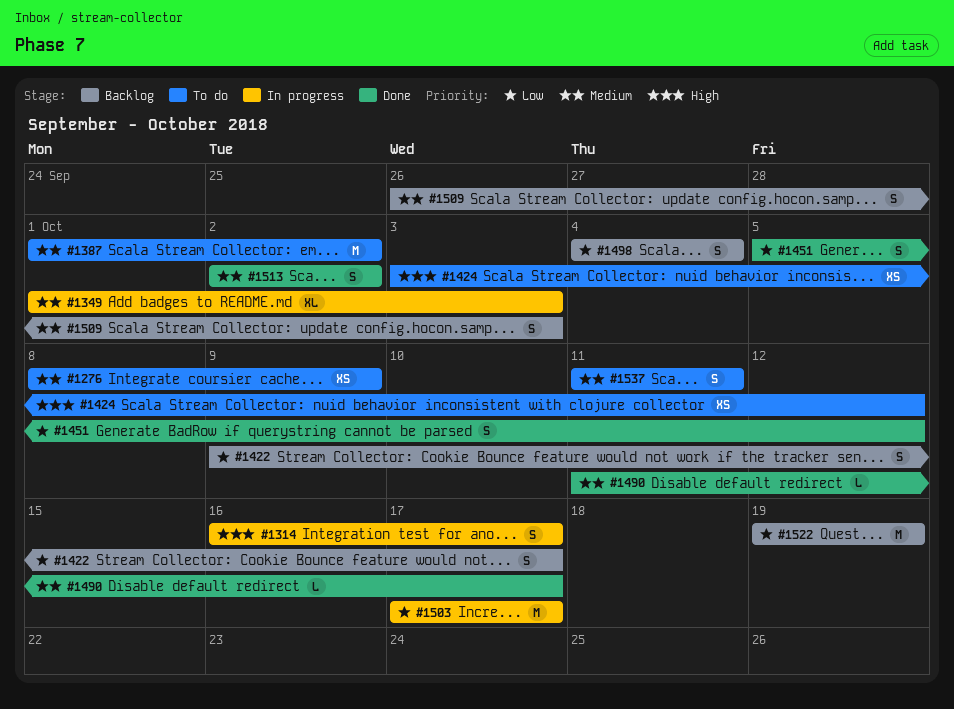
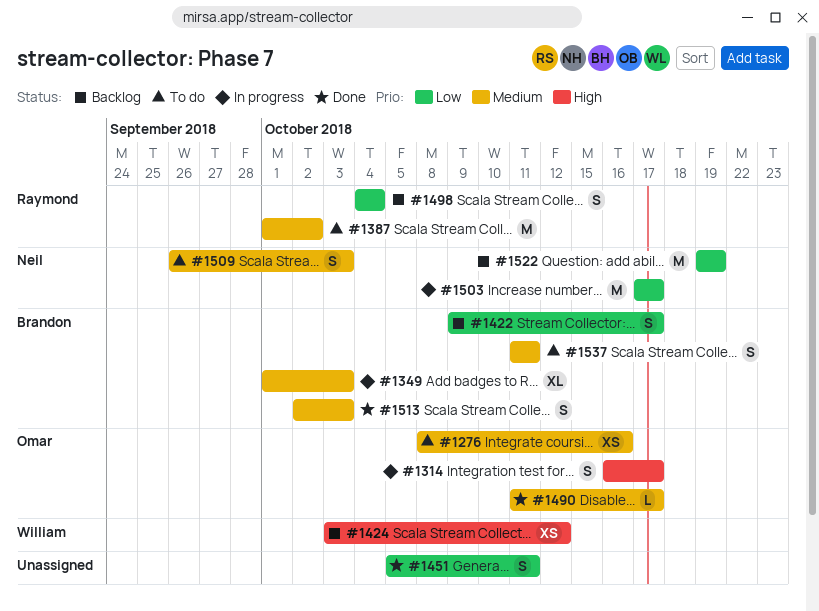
#1276, due: Oct 9 -> Oct 16
#1424, status: To do -> Backlog
#1451, due: Oct 12 -> Oct 11
#1509, status: Backlog -> To do
#1513, due: Oct 2 -> Oct 3

